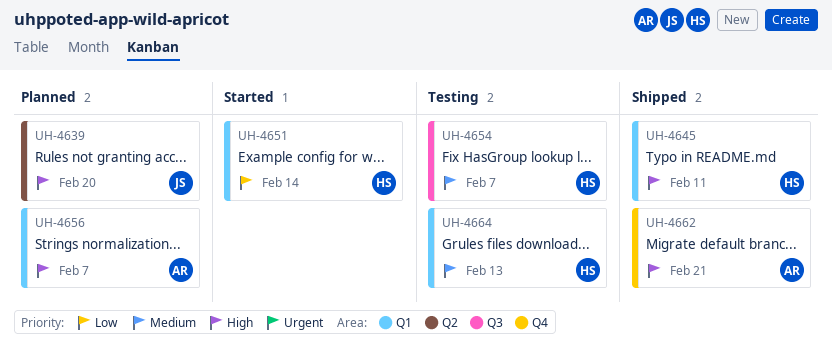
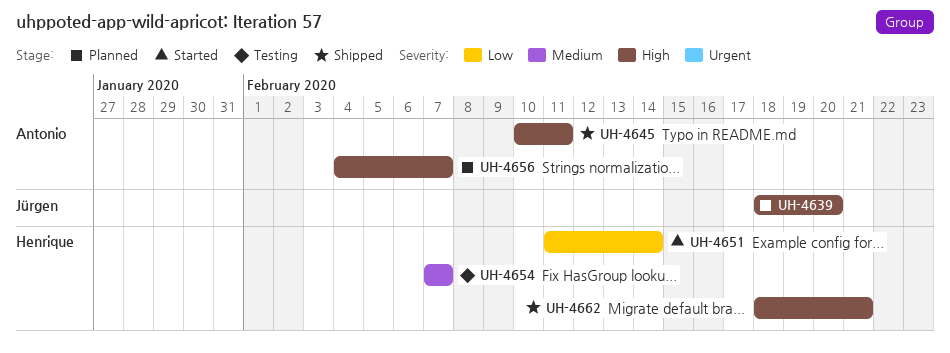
UH-4645, owner: Henrique -> Antonio
UH-4662, owner: Antonio -> Henrique
UH-4664: present -> none

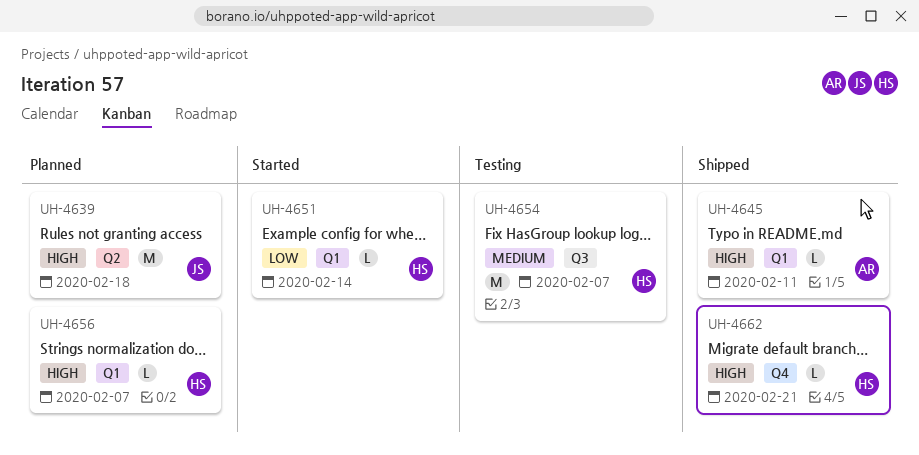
UH-4639, due: Feb 20 -> Feb 18
UH-4656, owner: Antonio -> Henrique

